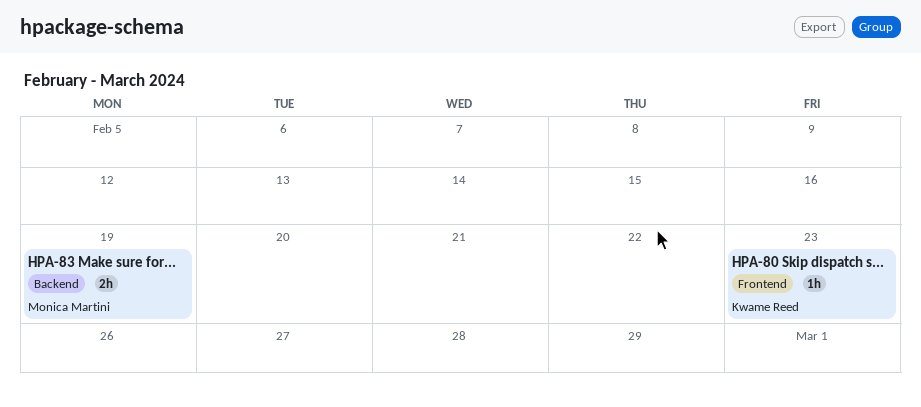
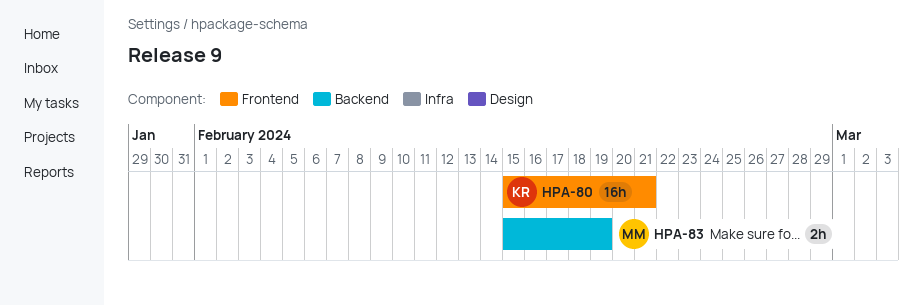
HPA-80, estimate: 1h -> 16h
HPA-80, due: Feb 23 -> Feb 21

